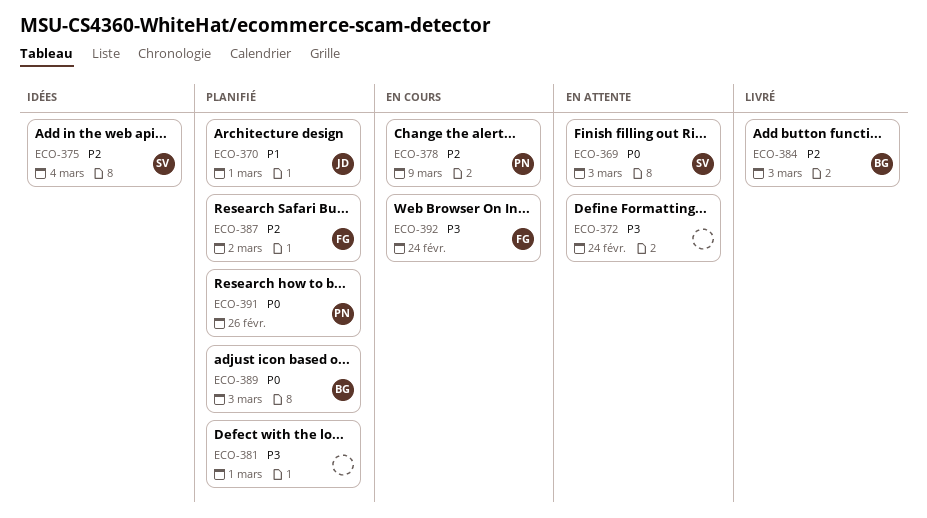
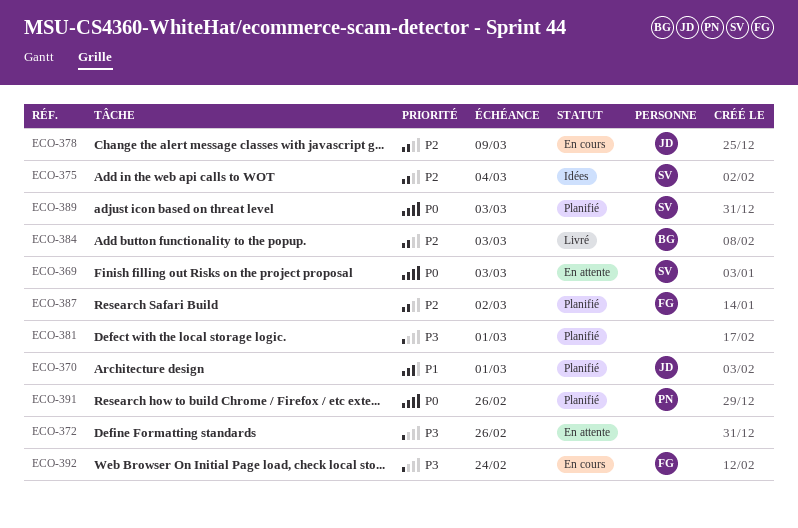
ECO-372, due: Feb 24 -> Feb 26
ECO-378, owner: PN -> JD
ECO-389, owner: BG -> SV

